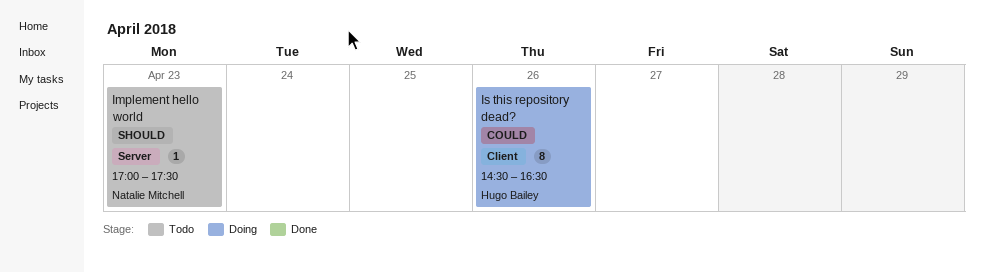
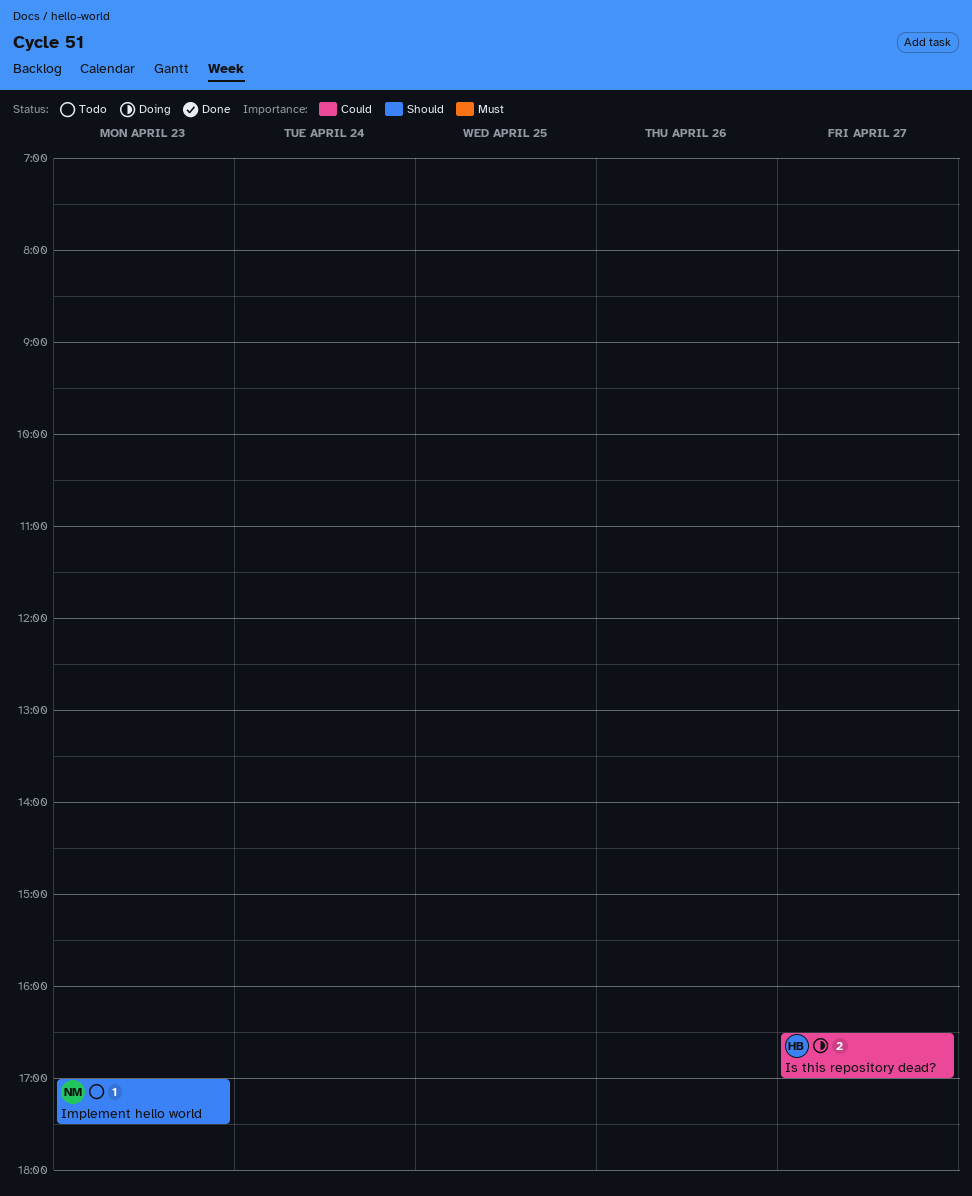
Is this repository dead?, estimate: 8 -> 2
Is this repository dead?, day: Apr 26 -> Apr 27
Is this repository dead?, begins: 14:30 -> 16:30
Is this repository dead?, ends: 16:30 -> 17:00

